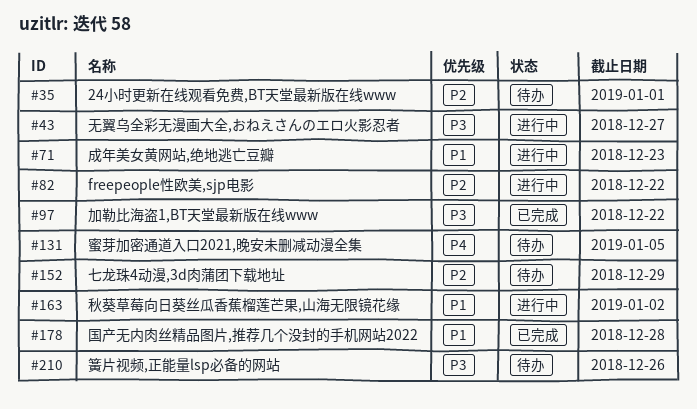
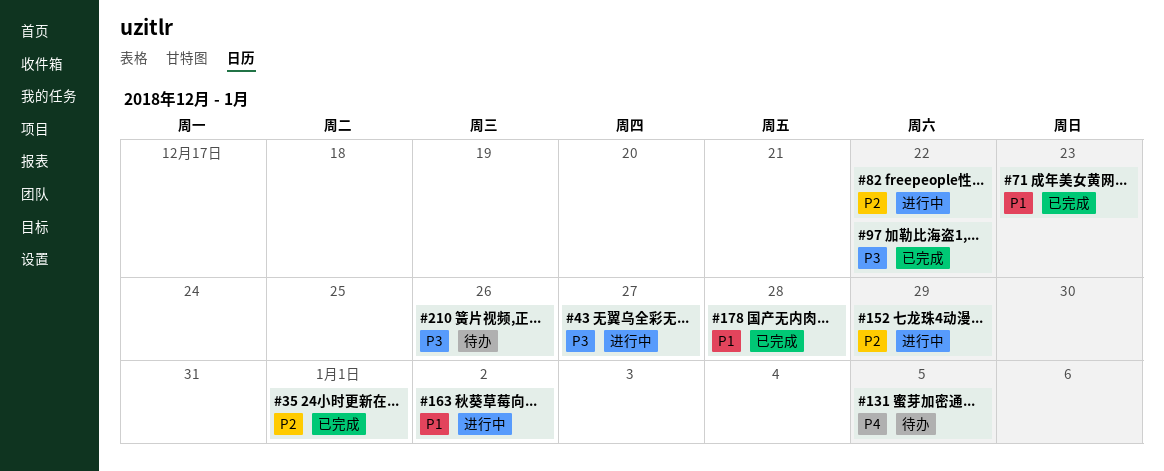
#35, status: 待办 -> 已完成
#71, status: 进行中 -> 已完成
#152, status: 待办 -> 进行中

